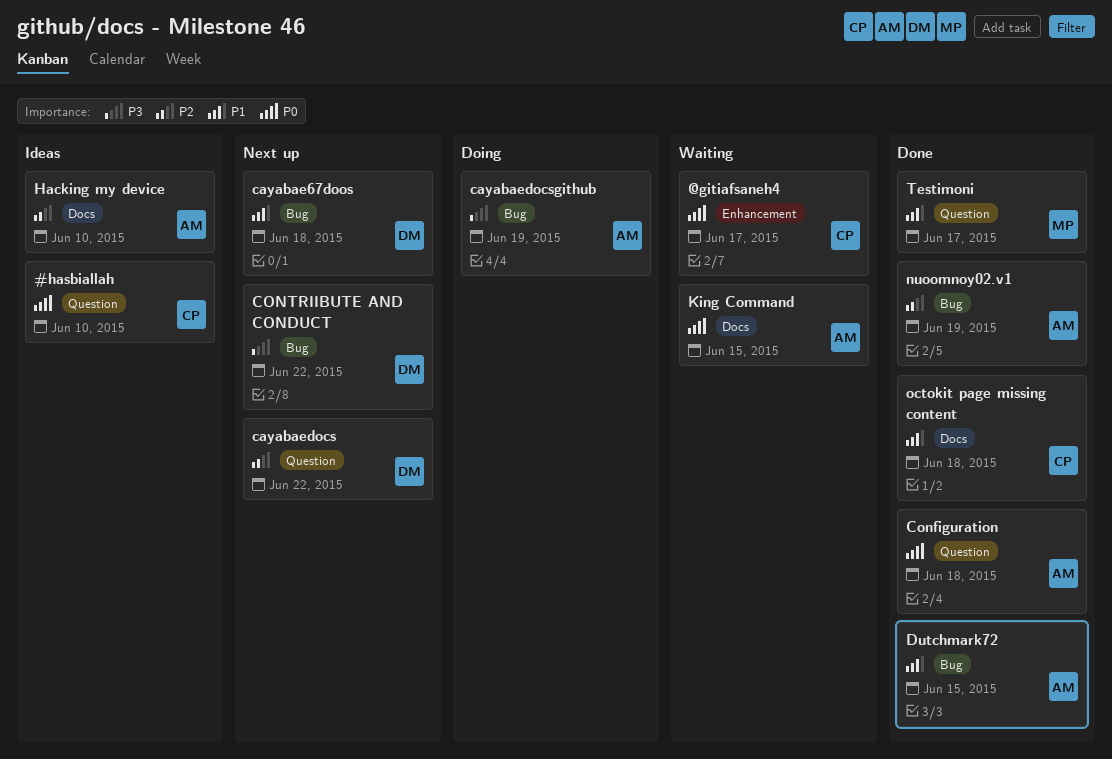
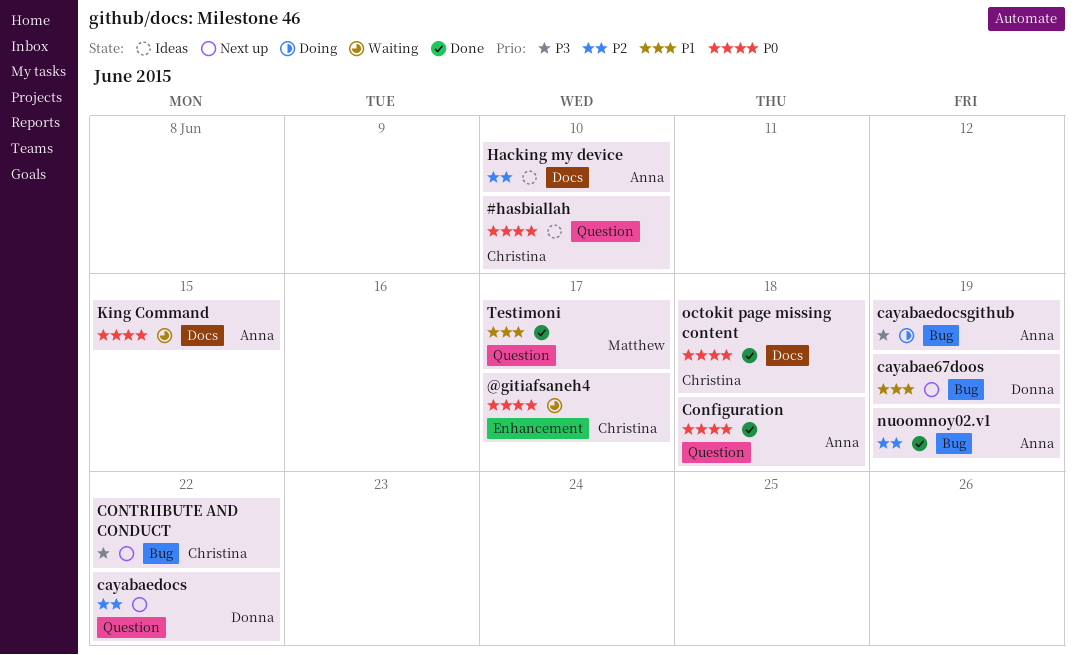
cayabae67doos, due: Jun 18 -> Jun 19
CONTRIIBUTE AND CONDUCT, owner: Donna -> Christina
Dutchmark72: present -> none
octokit page missing content, priority: P1 -> P0

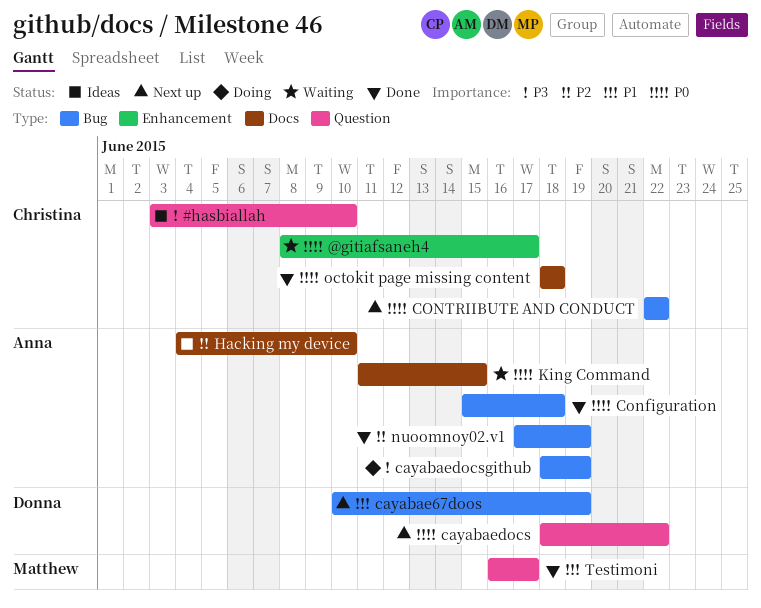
#hasbiallah, priority: P0 -> P3
cayabaedocs, priority: P2 -> P0
Configuration, label: Question -> Bug
CONTRIIBUTE AND CONDUCT, priority: P3 -> P0

